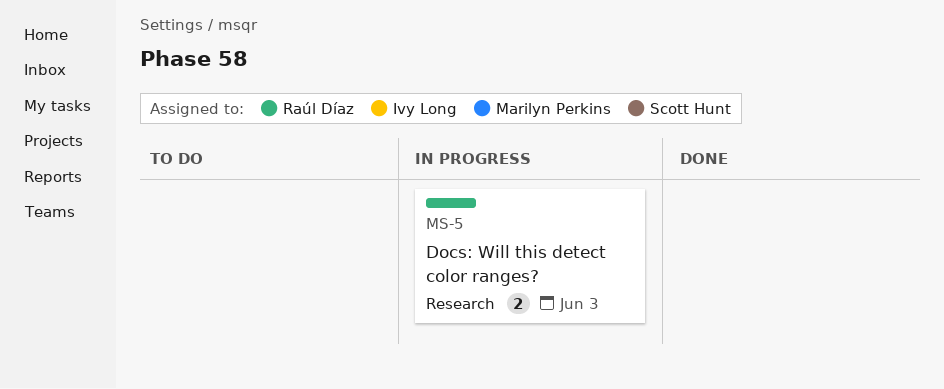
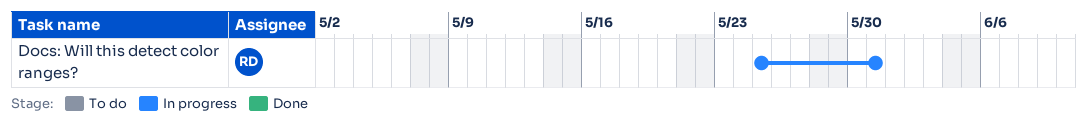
Docs: Will this detect color ranges?, due: Jun 3 -> May 31

